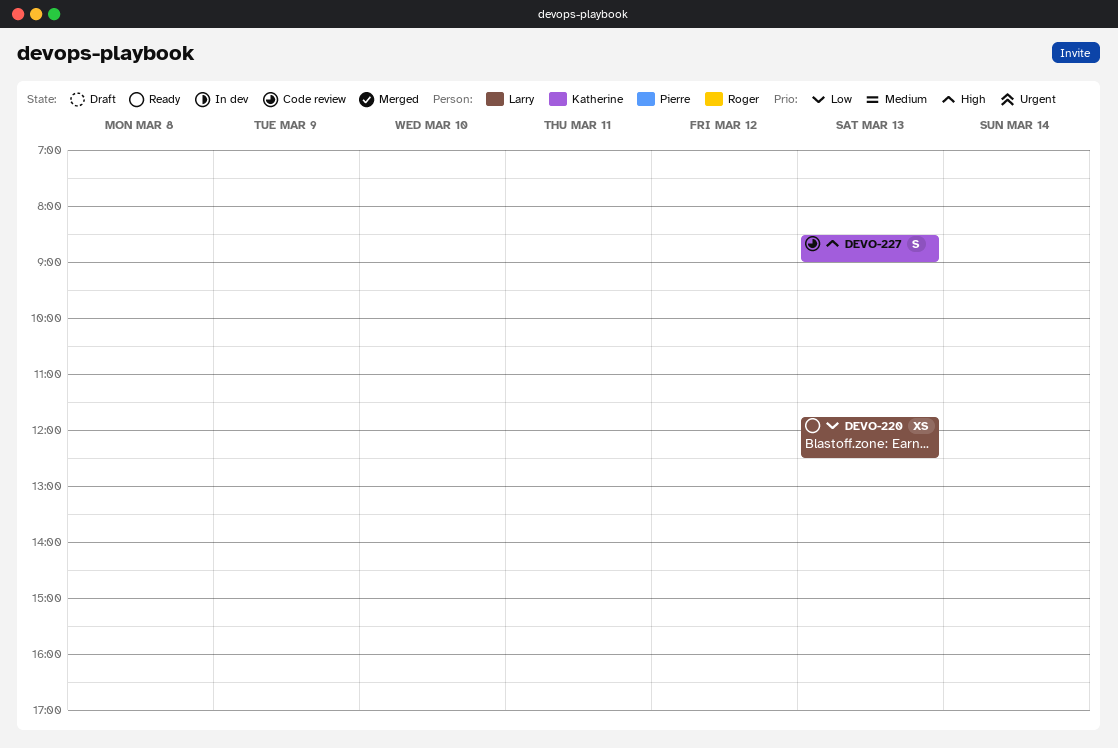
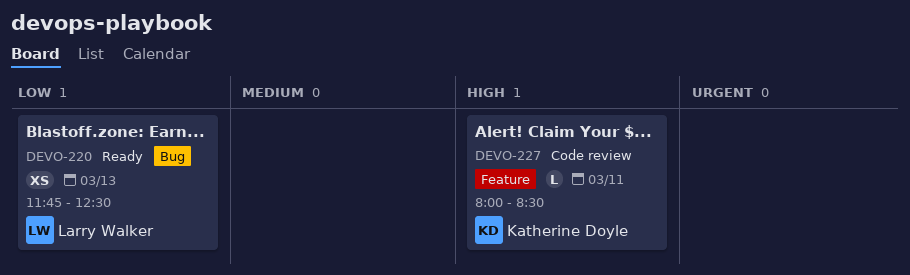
DEVO-227, estimate: S -> L
DEVO-227, day: Mar 13 -> Mar 11
DEVO-227, begins: 08:30 -> 08:00
DEVO-227, ends: 09:00 -> 08:30

